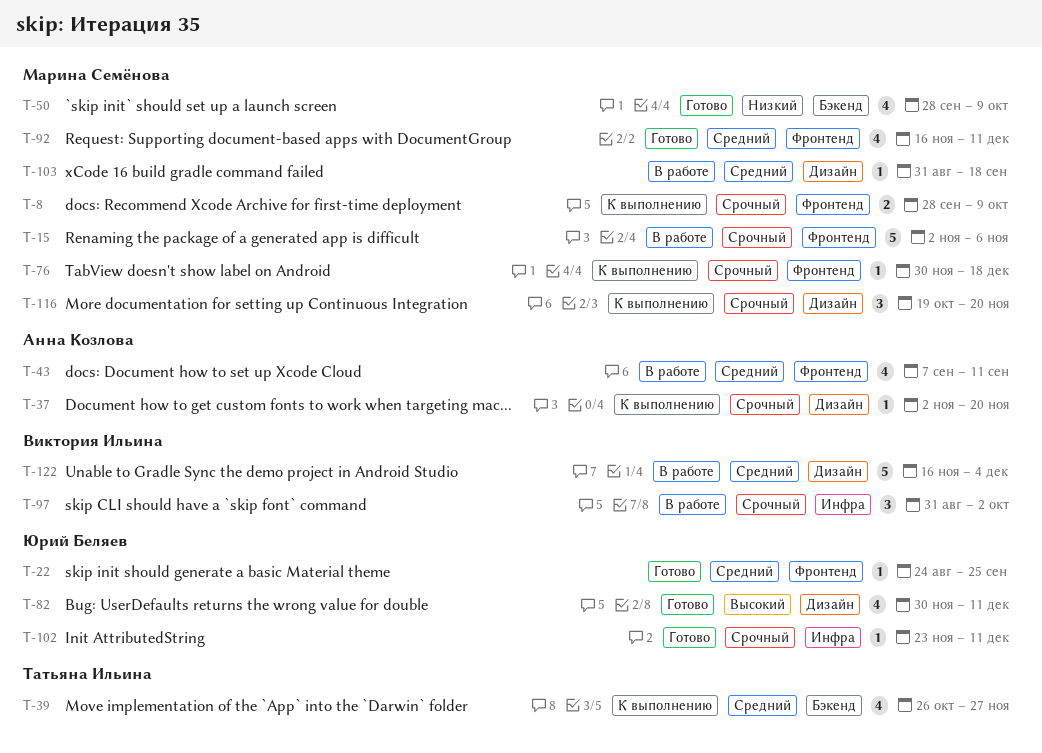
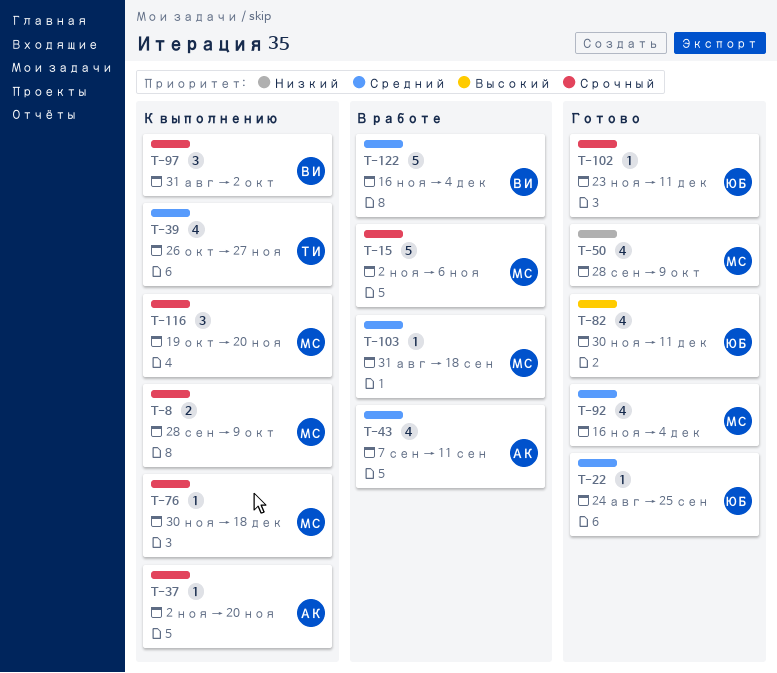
T-92, due: Dec 11 -> Dec 4
T-97, status: В работе -> К выполнению

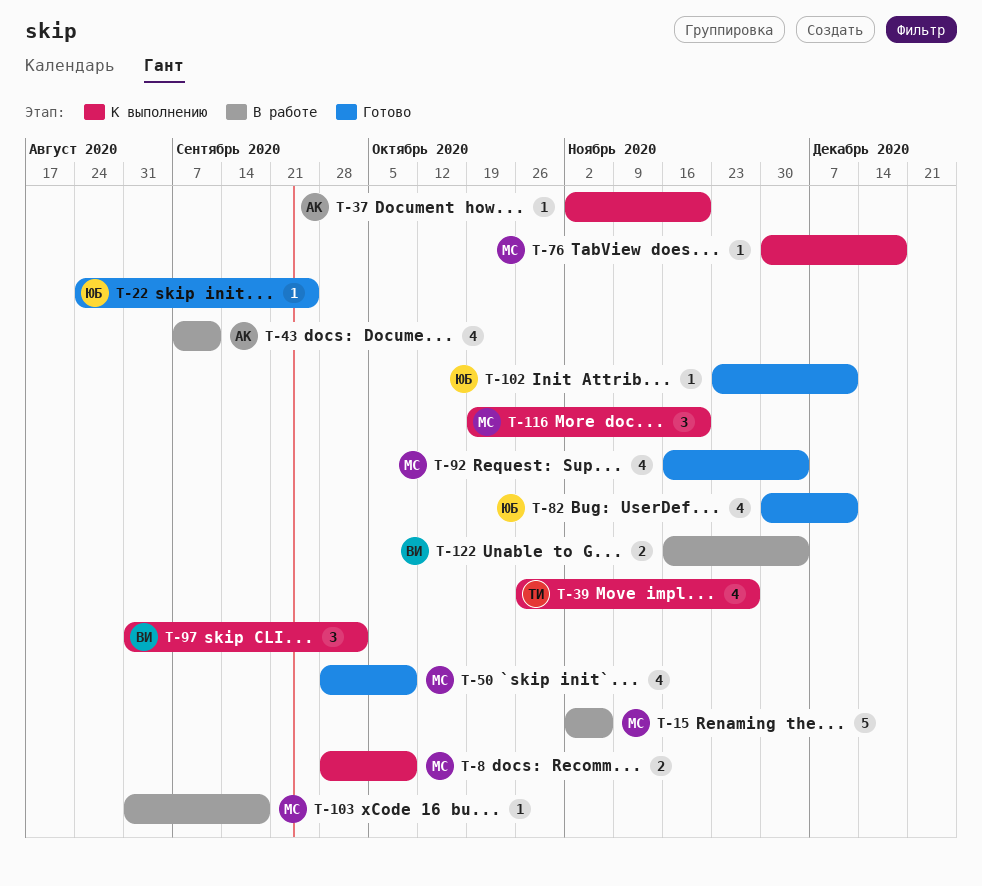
T-122, estimate: 5 -> 2

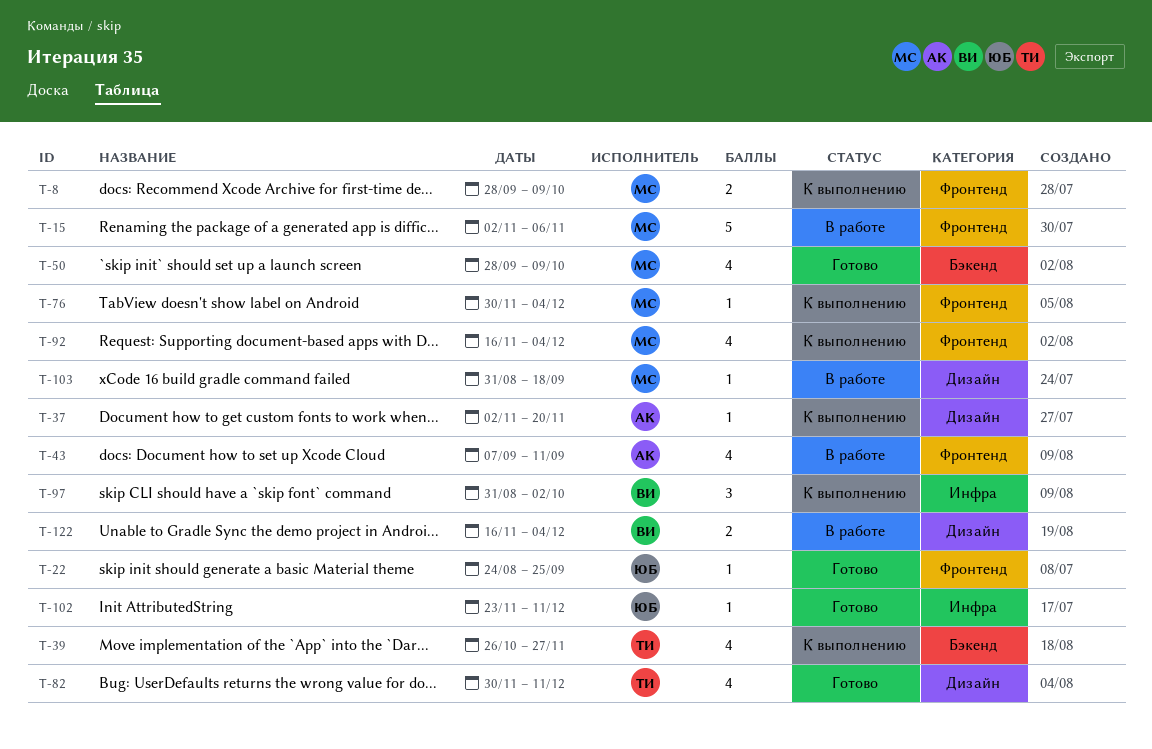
T-76, due: Dec 18 -> Dec 4
T-82, owner: ЮБ -> ТИ
T-92, status: Готово -> К выполнению
T-116: present -> none

